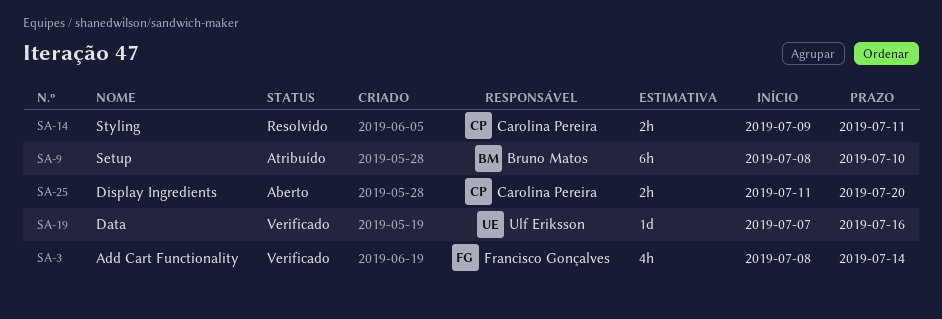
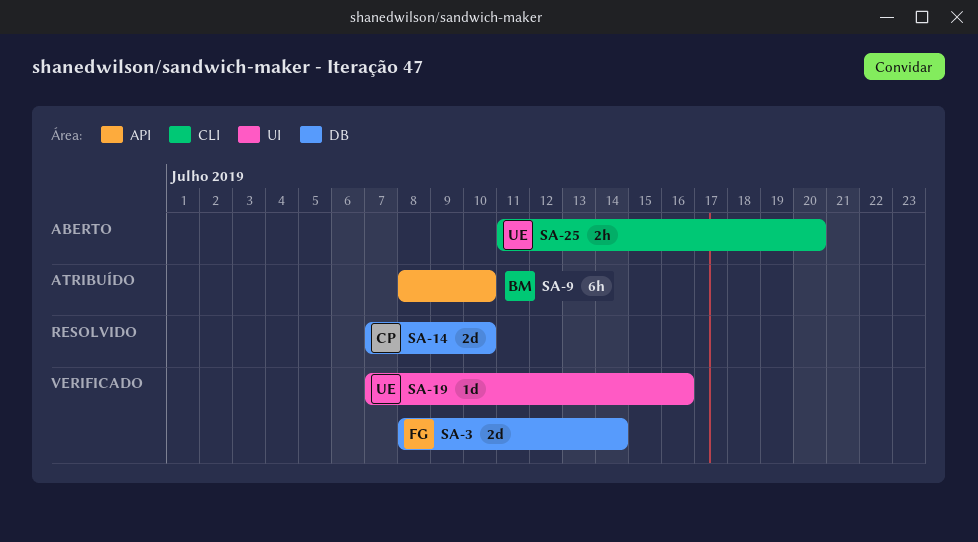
SA-3, estimate: 4h -> 2d
SA-14, estimate: 2h -> 2d
SA-14, start: Jul 9 -> Jul 7
SA-14, due: Jul 11 -> Jul 10
SA-25, owner: Carolina Pereira -> Ulf Eriksson

